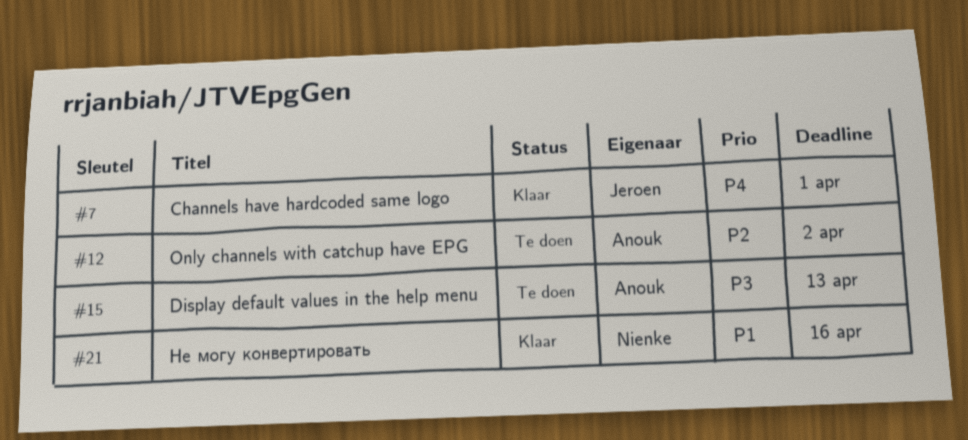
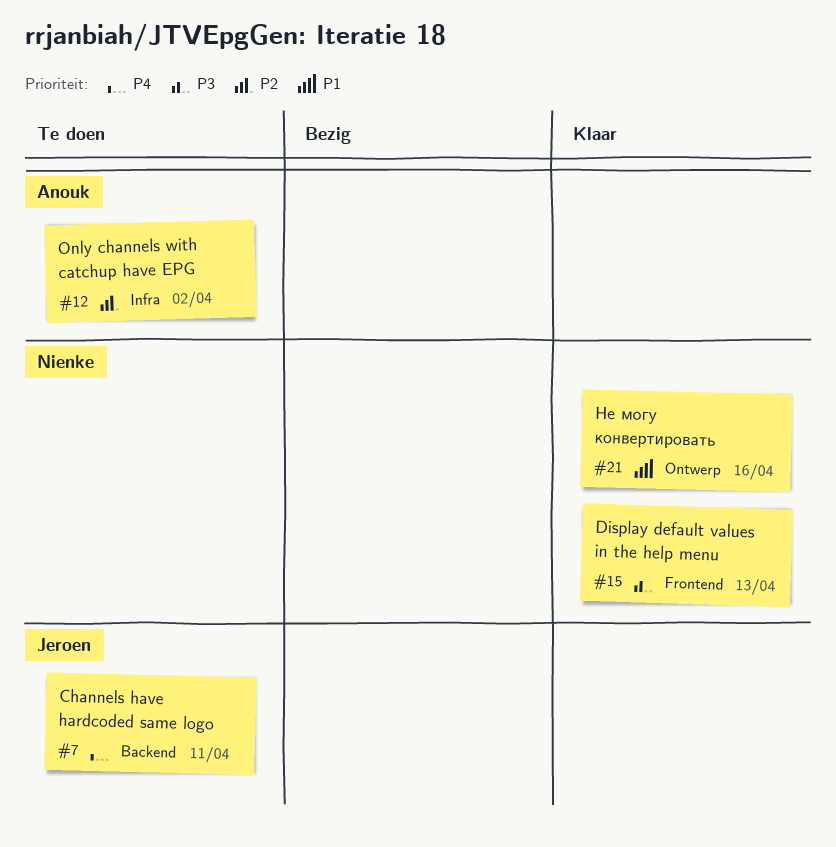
#7, status: Klaar -> Te doen
#7, due: Apr 1 -> Apr 11
#15, status: Te doen -> Klaar
#15, owner: Anouk -> Nienke

